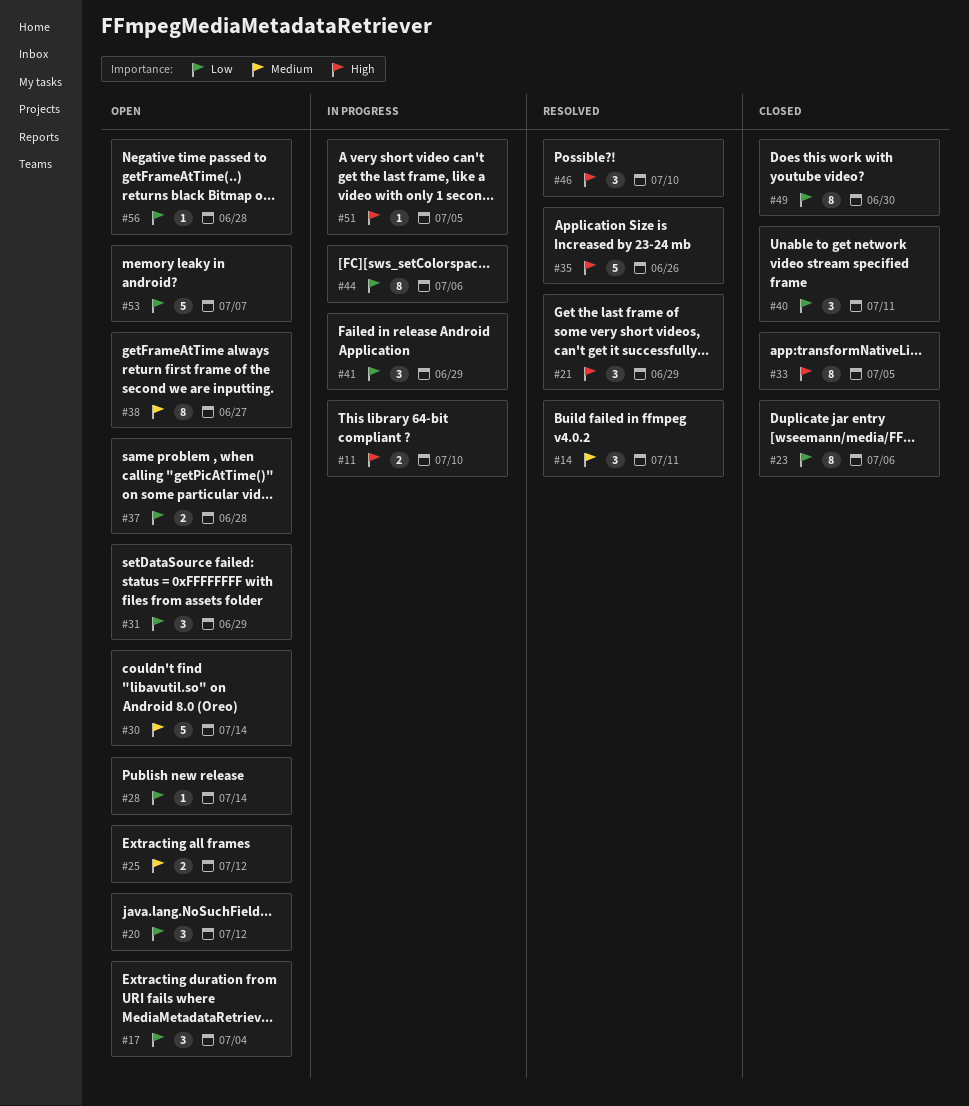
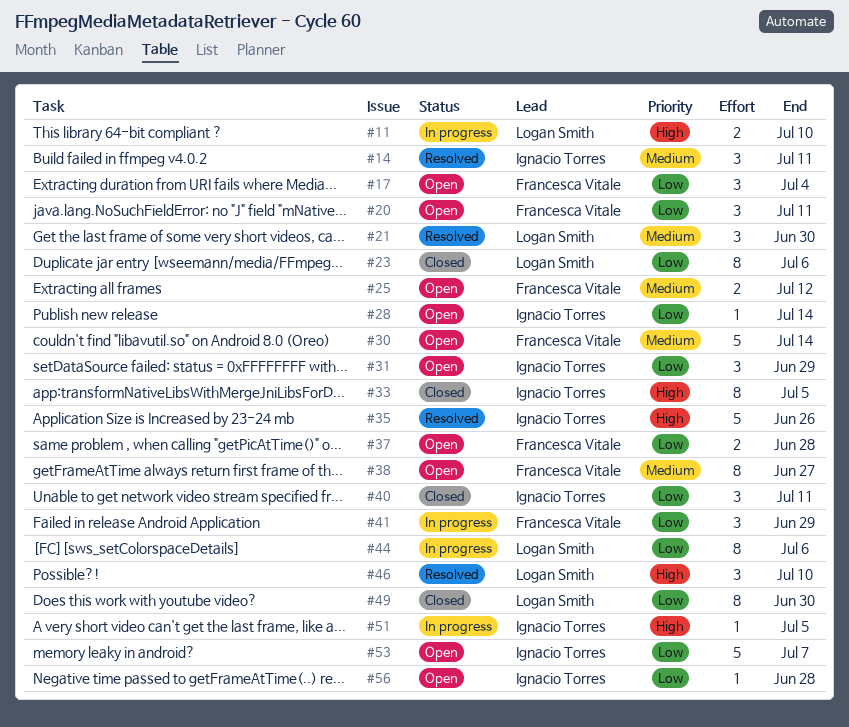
#20, due: Jul 12 -> Jul 11
#21, priority: High -> Medium
#21, due: Jun 29 -> Jun 30

